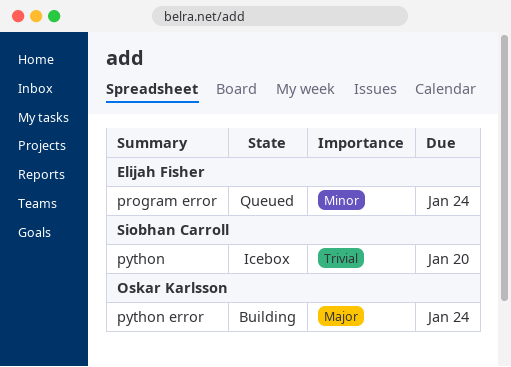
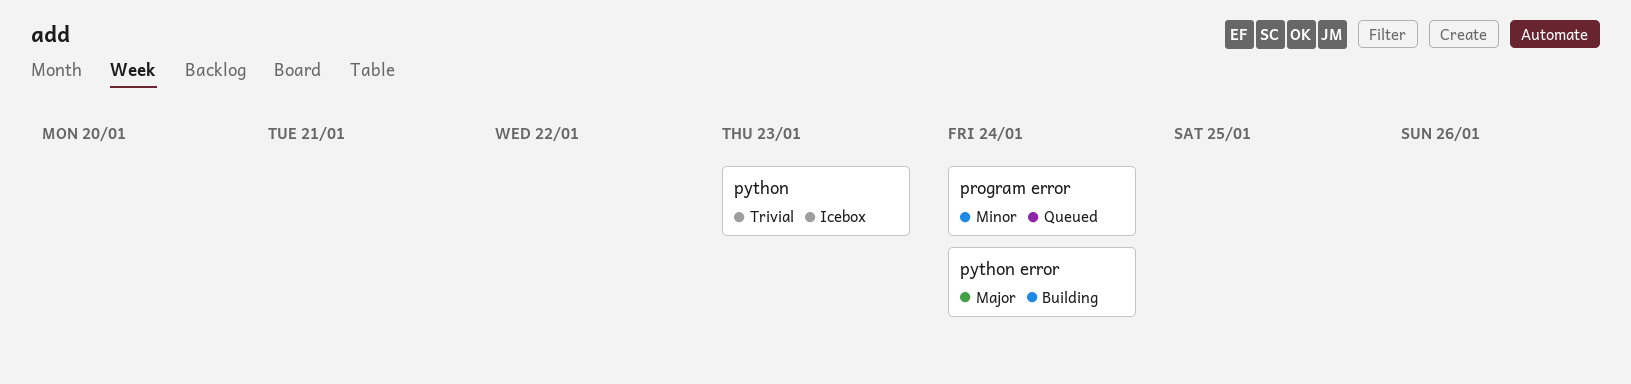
python, due: Jan 20 -> Jan 23

